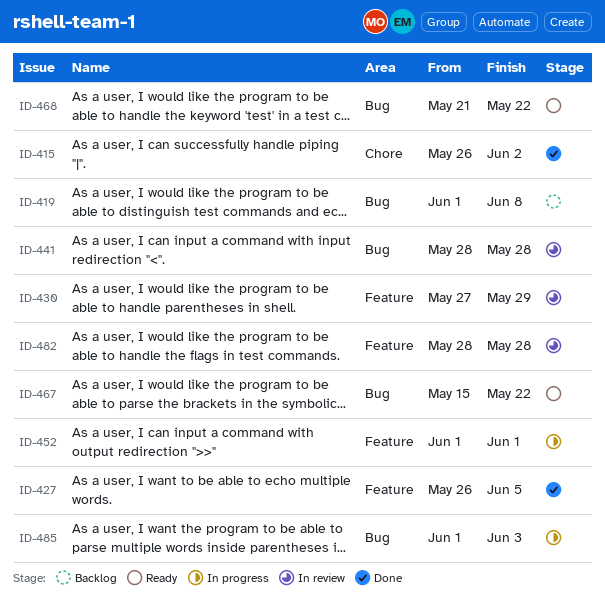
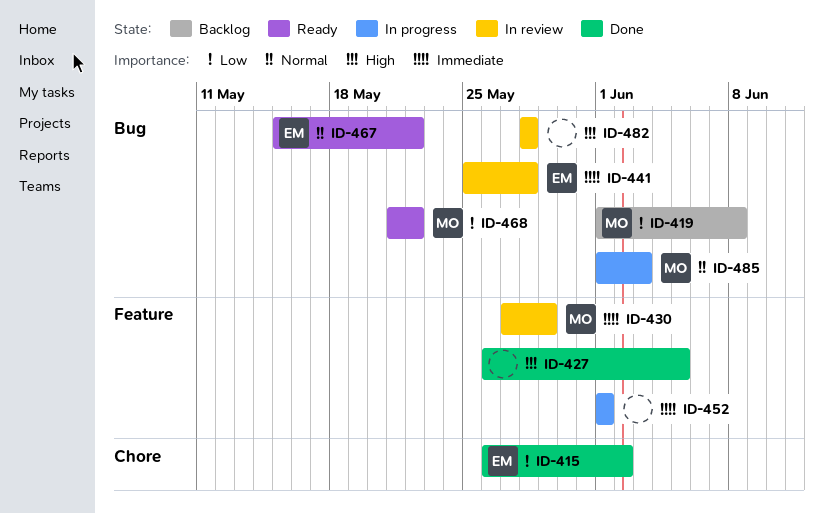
ID-441, start: May 28 -> May 25
ID-482, label: Feature -> Bug

